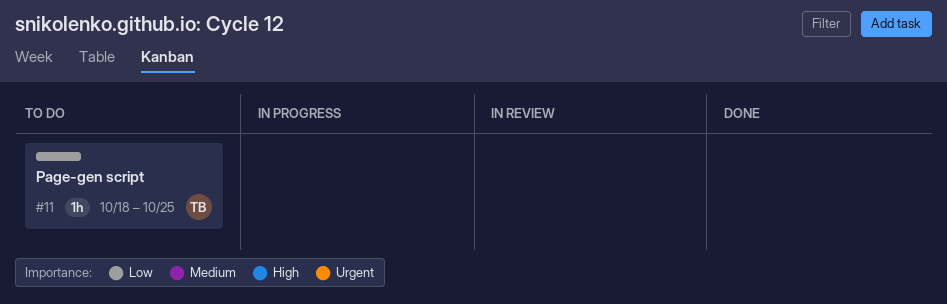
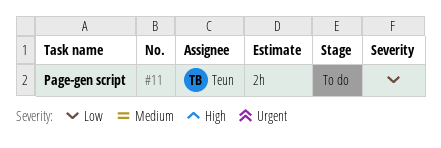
#11, estimate: 1h -> 2h

